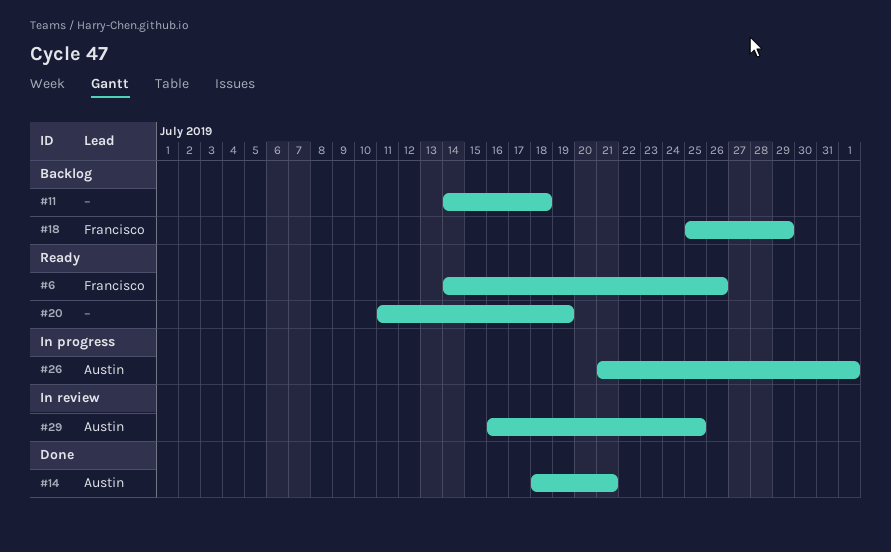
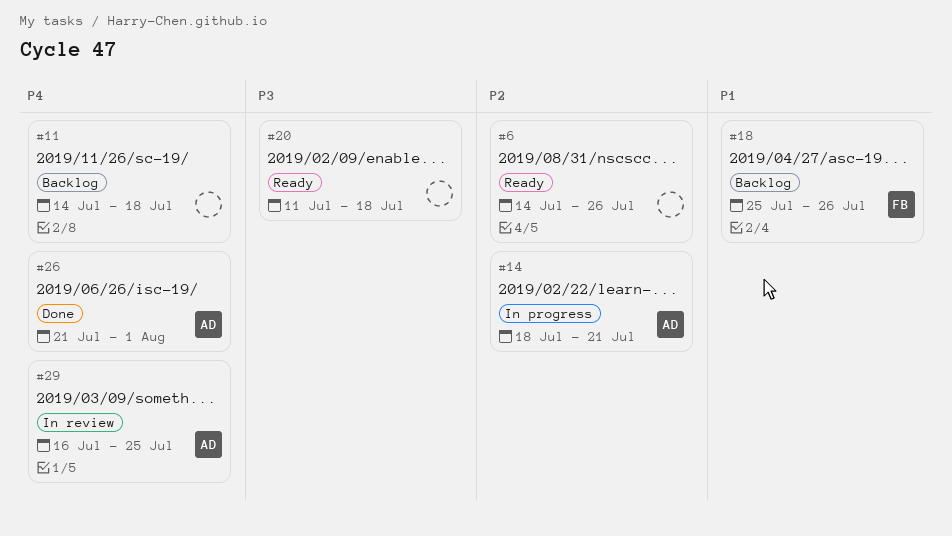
#6, owner: Francisco -> none
#14, status: Done -> In progress
#18, due: Jul 29 -> Jul 26
#20, due: Jul 19 -> Jul 18
#26, status: In progress -> Done

